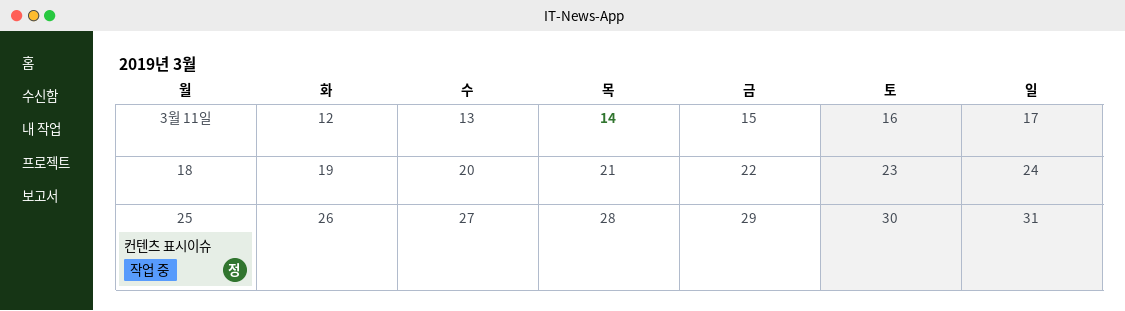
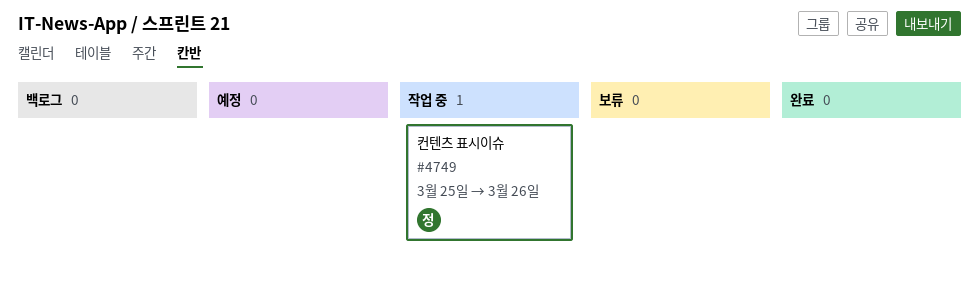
컨텐츠 표시이슈, due: Mar 25 -> Mar 26

